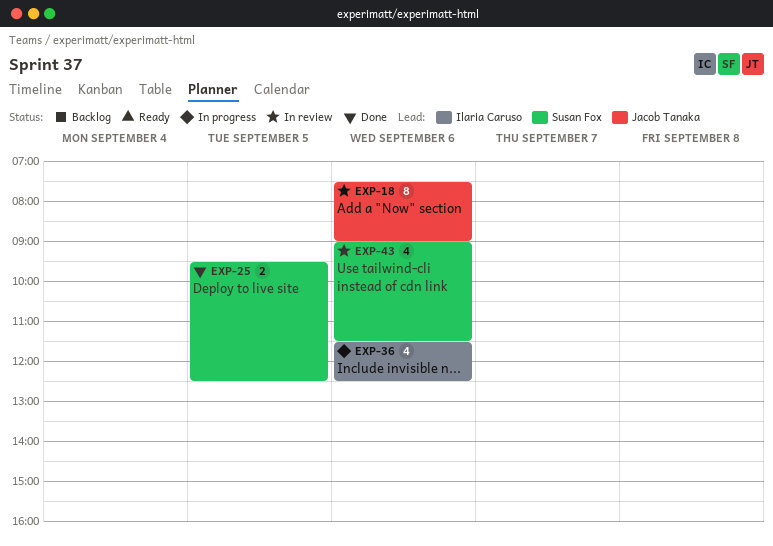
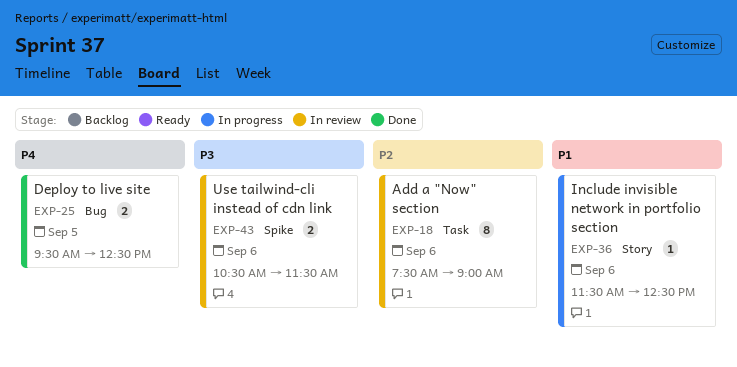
EXP-36, estimate: 4 -> 1
EXP-43, estimate: 4 -> 2
EXP-43, begins: 09:00 -> 10:30

